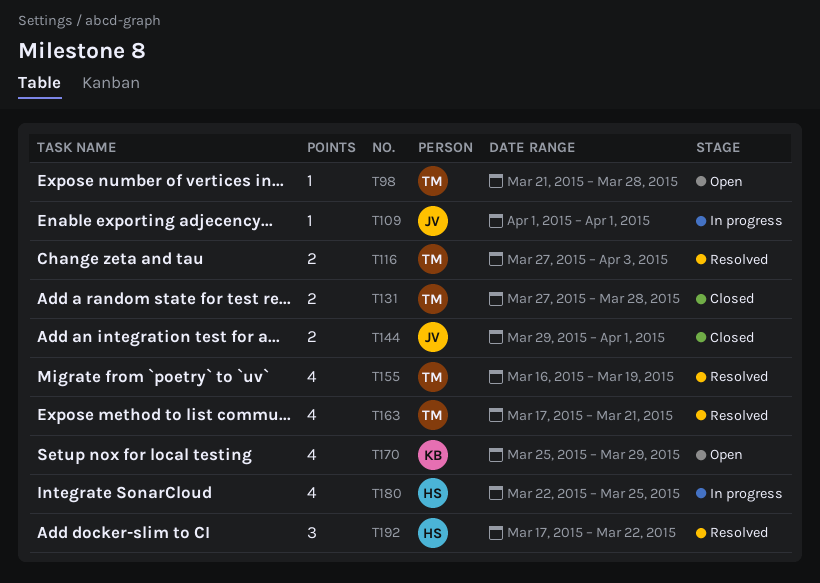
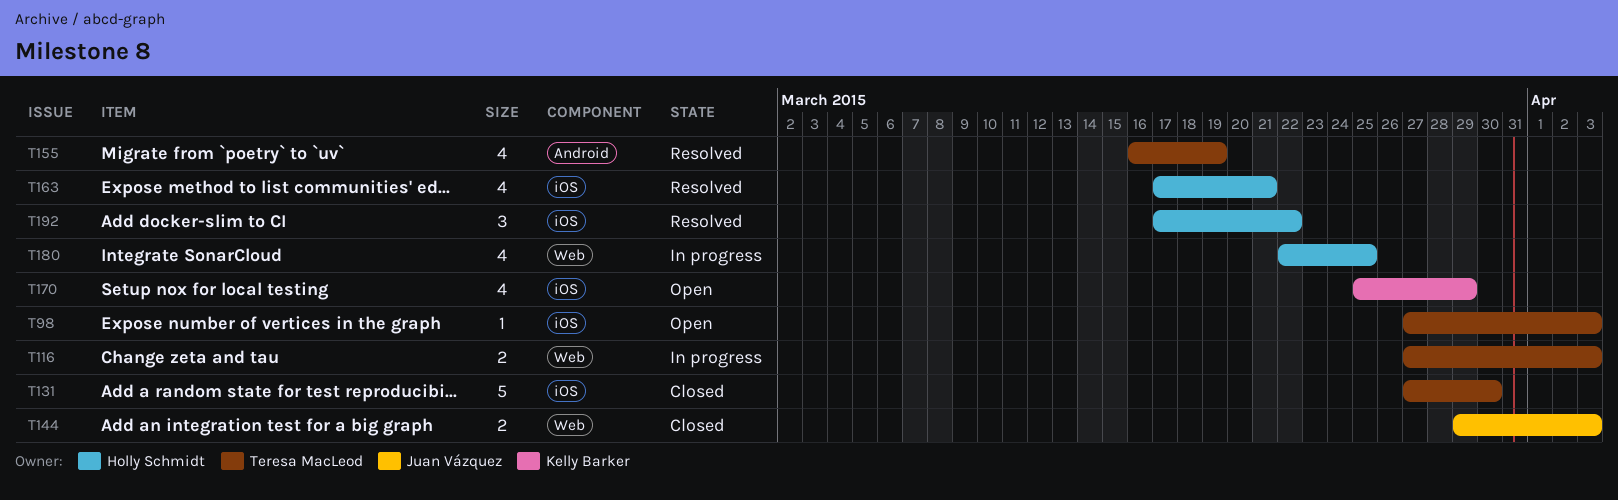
T98, start: Mar 21 -> Mar 27
T98, due: Mar 28 -> Apr 3
T109: present -> none
T116, status: Resolved -> In progress
T131, estimate: 2 -> 5
T131, due: Mar 28 -> Mar 30
T144, due: Apr 1 -> Apr 3
T163, owner: Teresa MacLeod -> Holly Schmidt

